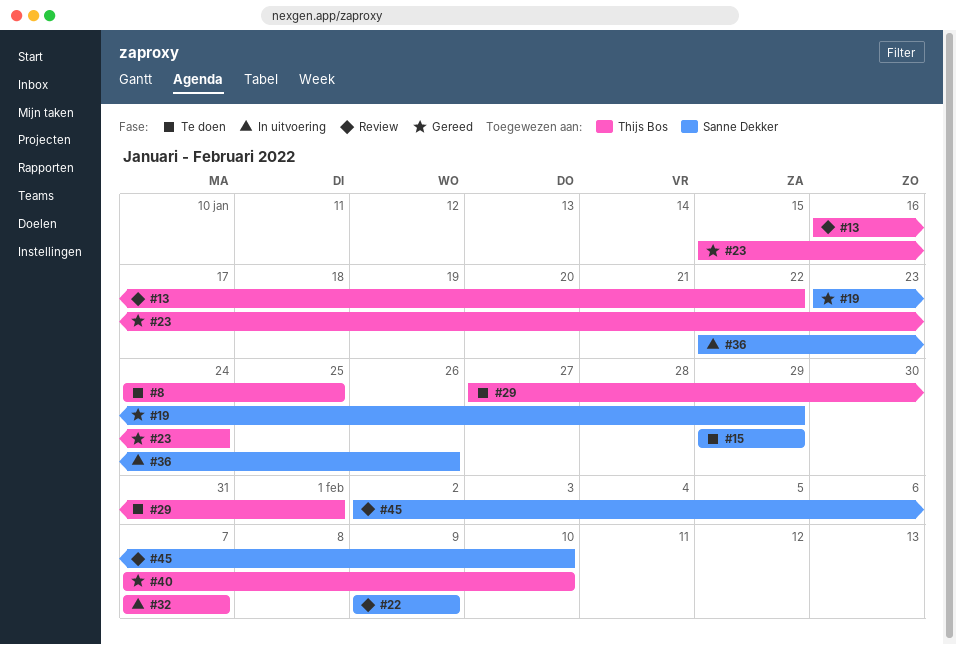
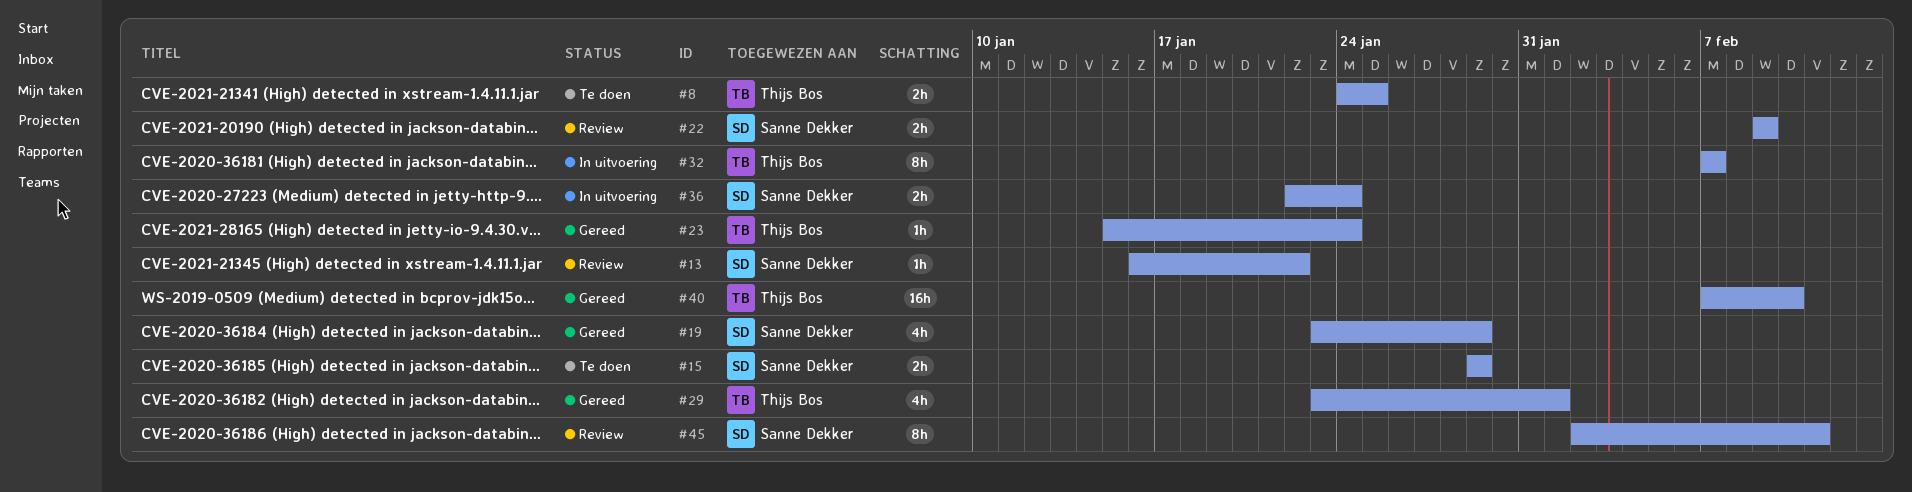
#13, owner: Thijs Bos -> Sanne Dekker
#29, status: Te doen -> Gereed
#29, start: Jan 27 -> Jan 23
#36, due: Jan 26 -> Jan 24
#45, due: Feb 10 -> Feb 11

